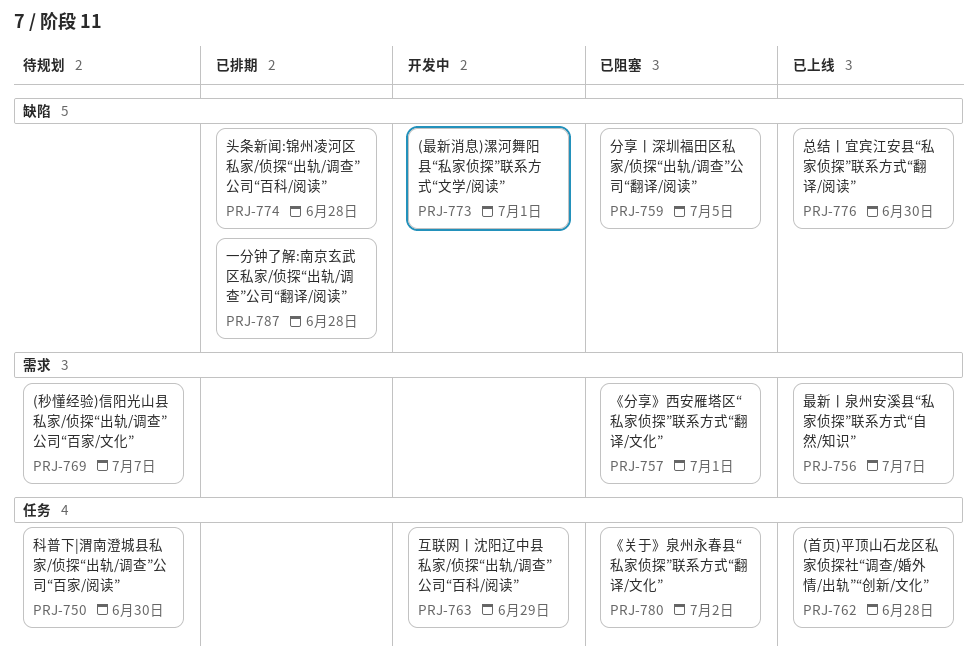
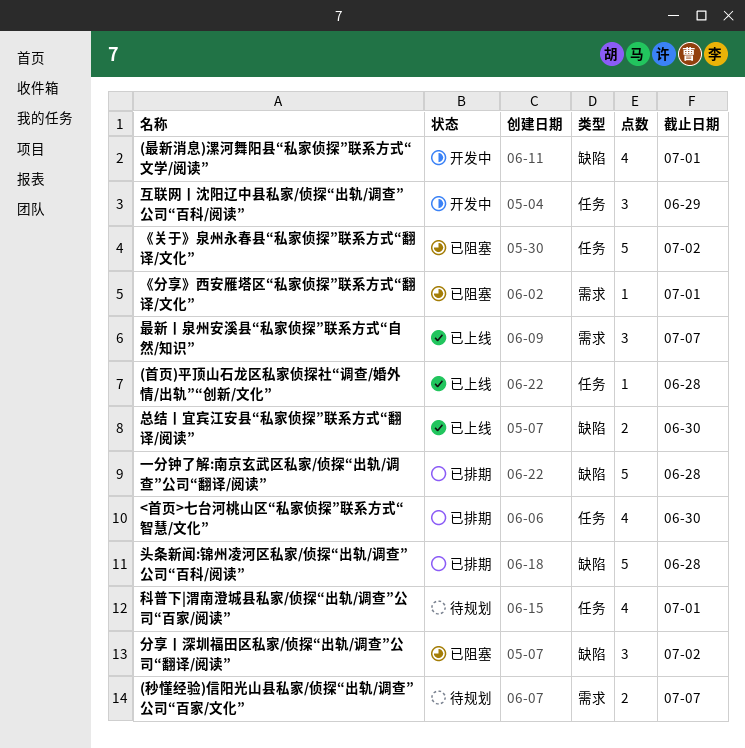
<首页>七台河桃山区“私家侦探”联系方式“智慧/文化”: none -> present
分享丨深圳福田区私家/侦探“出轨/调查”公司“翻译/阅读”, due: Jul 5 -> Jul 2
科普下|渭南澄城县私家/侦探“出轨/调查”公司“百家/阅读”, due: Jun 30 -> Jul 1

